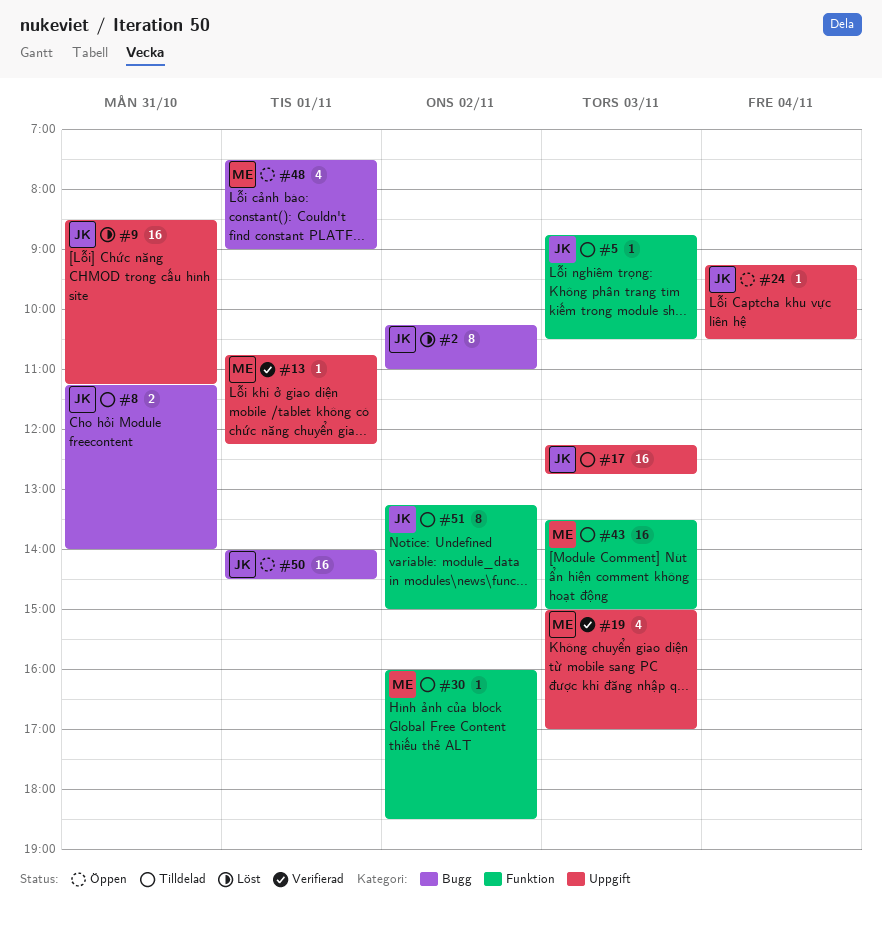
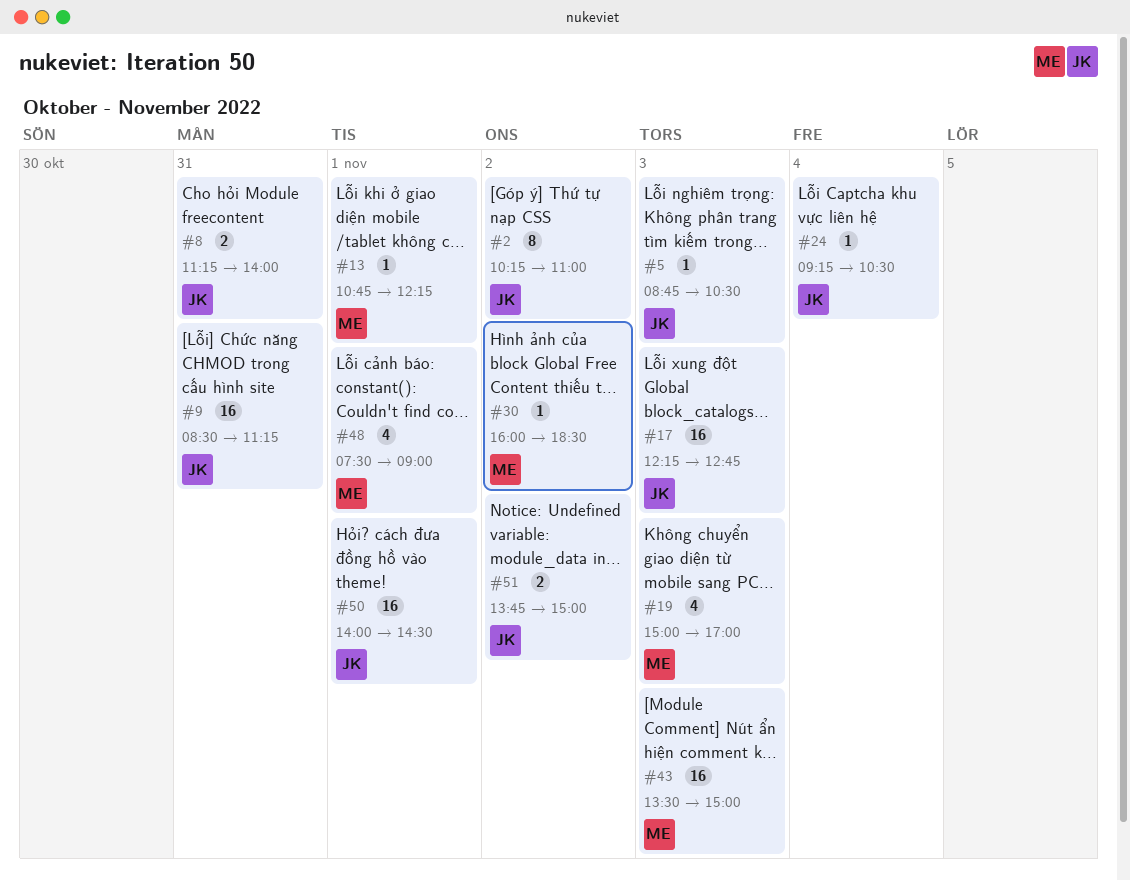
#51, estimate: 8 -> 2
#51, begins: 13:15 -> 13:45

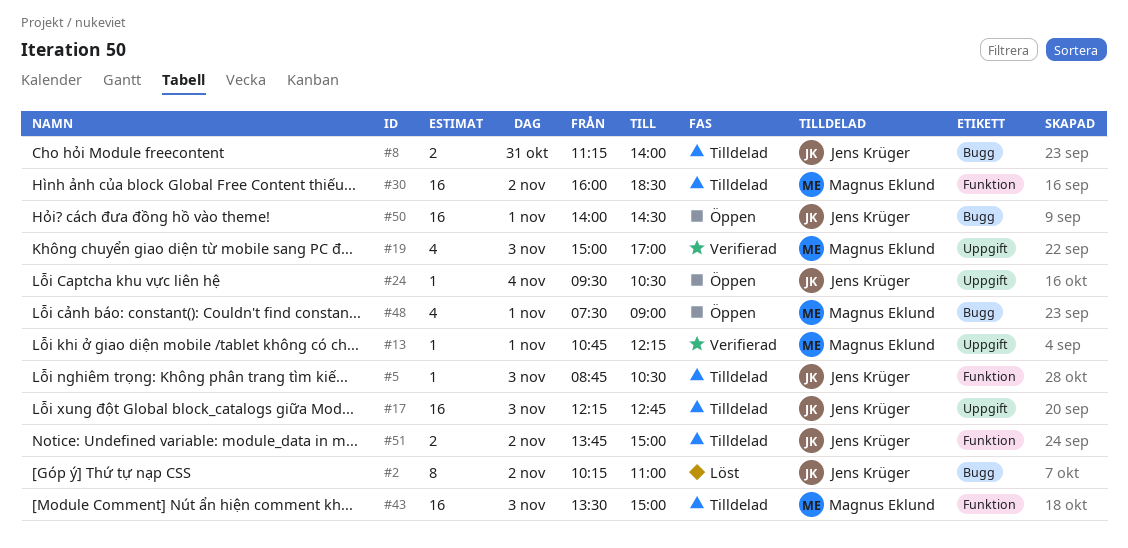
#9: present -> none
#24, begins: 09:15 -> 09:30
#30, estimate: 1 -> 16

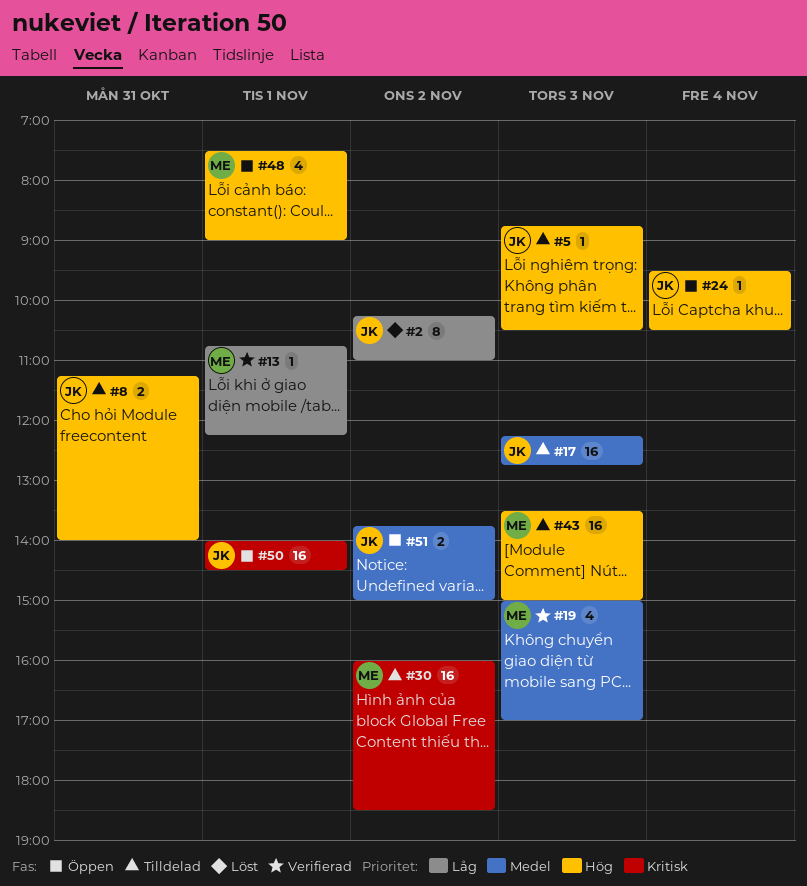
#51, status: Tilldelad -> Öppen

